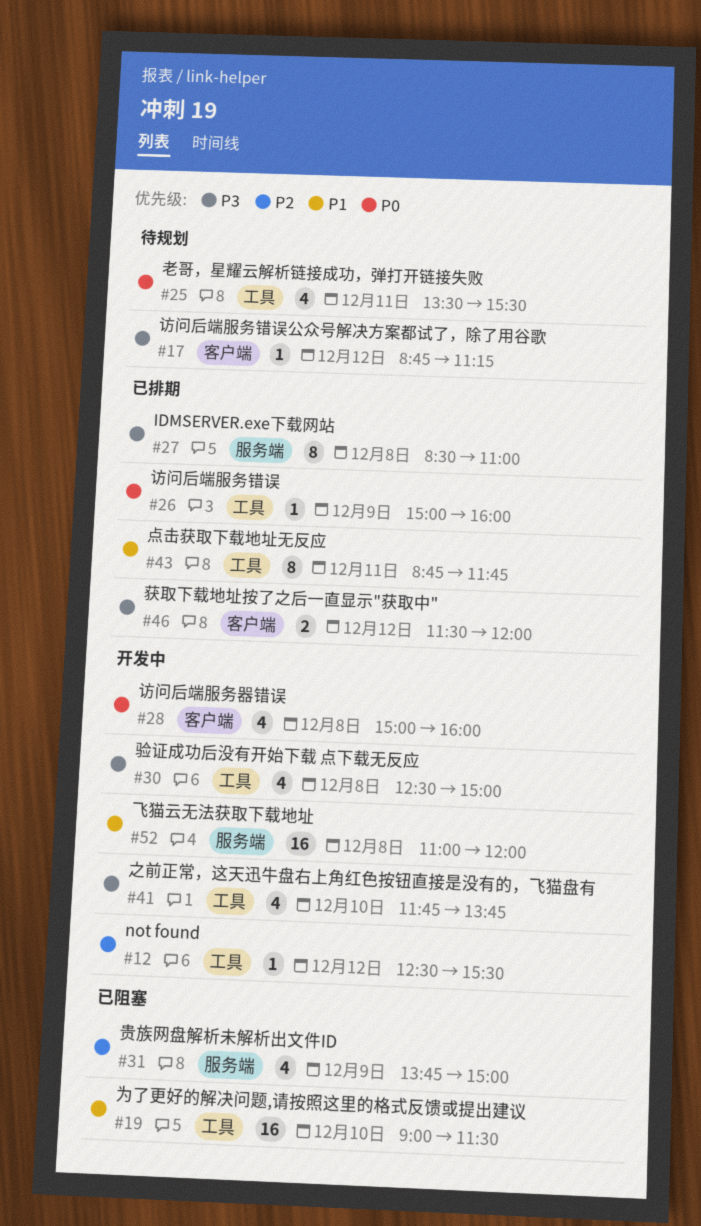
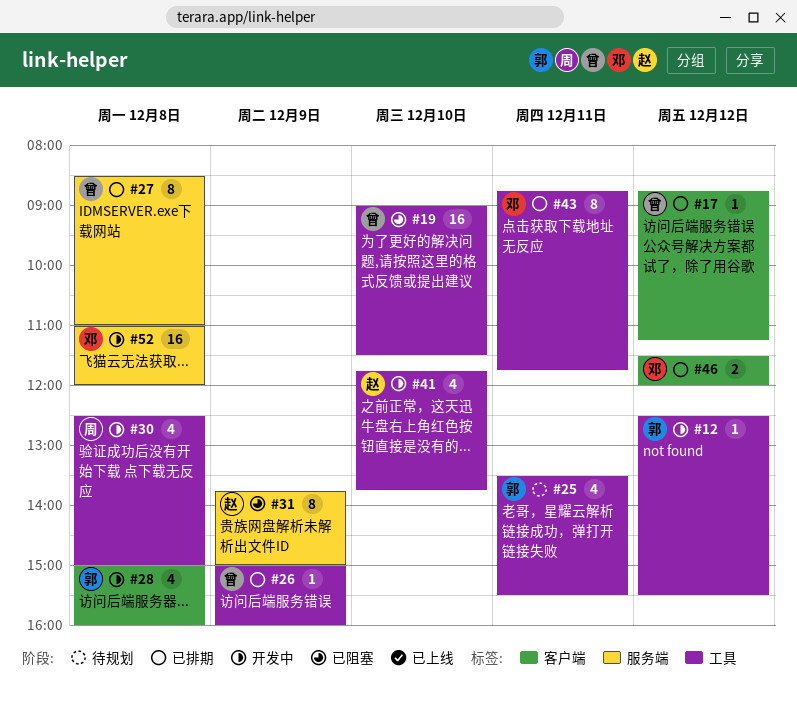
#17, status: 待规划 -> 已排期
#31, estimate: 4 -> 8

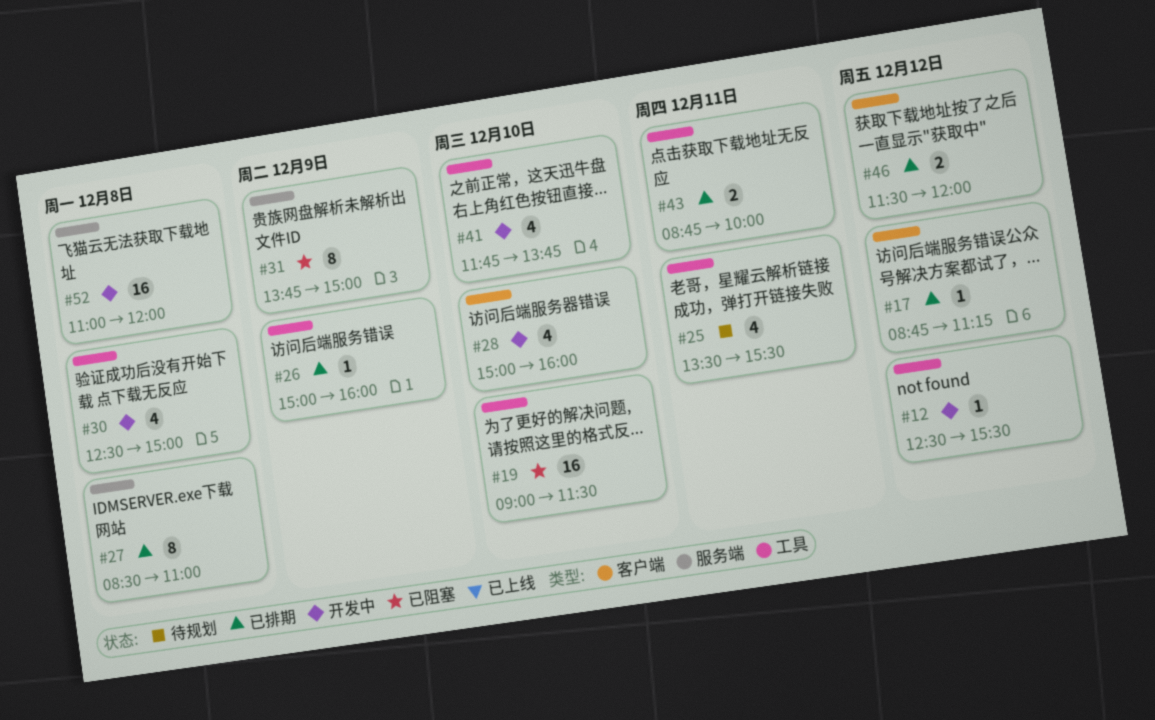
#28, day: Dec 8 -> Dec 10
#43, estimate: 8 -> 2
#43, ends: 11:45 -> 10:00

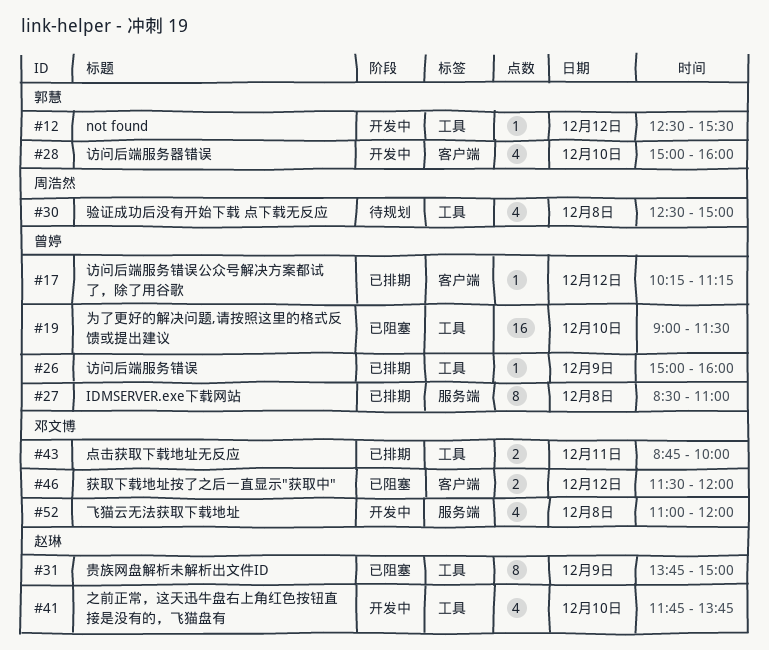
#17, begins: 08:45 -> 10:15
#25: present -> none
#30, status: 开发中 -> 待规划
#31, label: 服务端 -> 工具
#46, status: 已排期 -> 已阻塞
#52, estimate: 16 -> 4

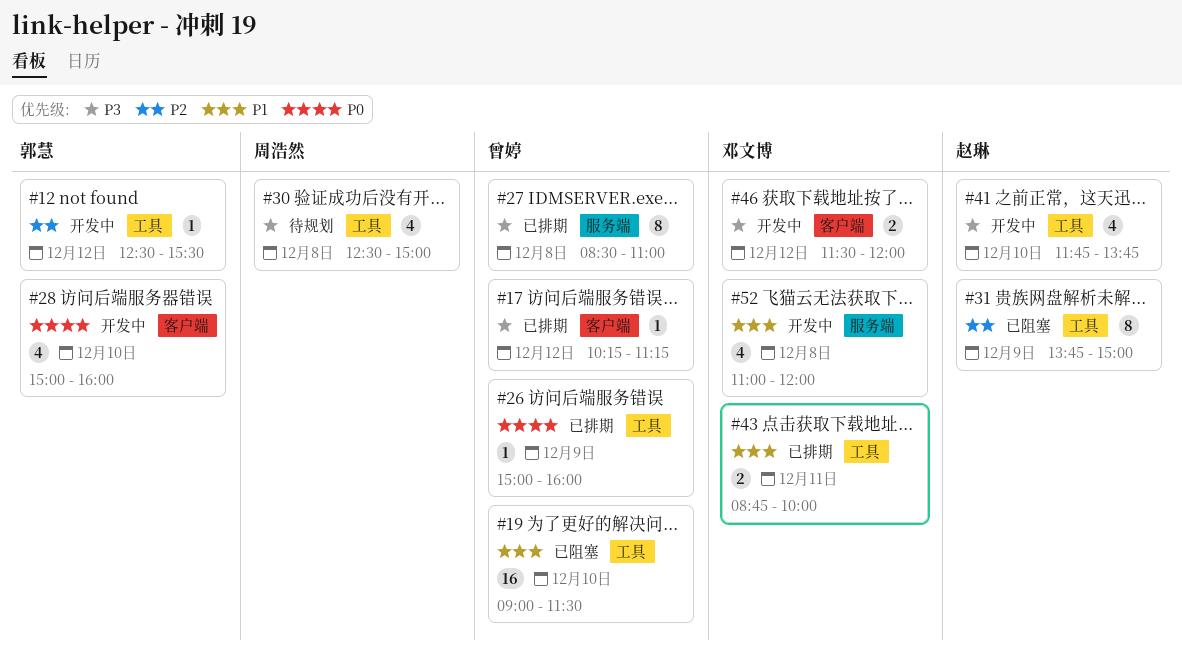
#46, status: 已阻塞 -> 开发中

